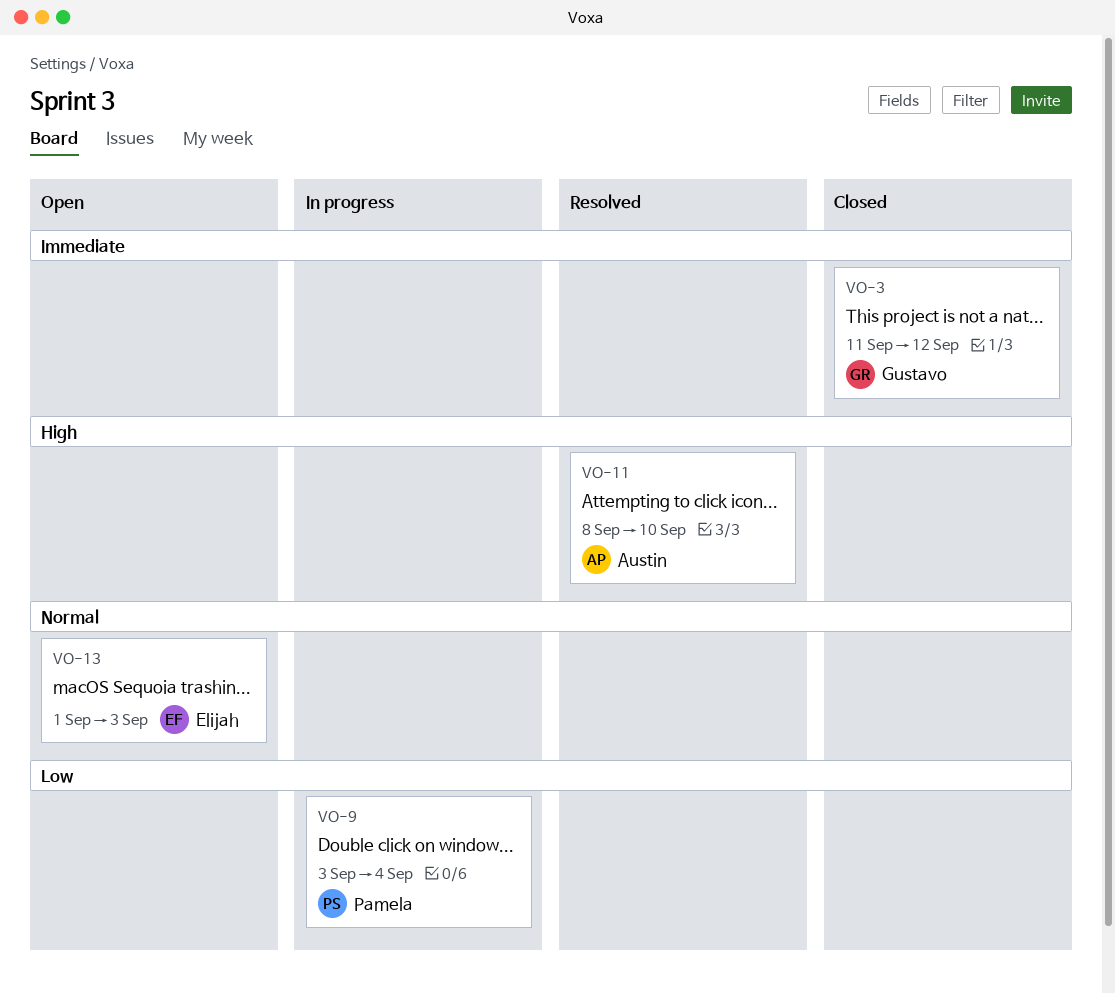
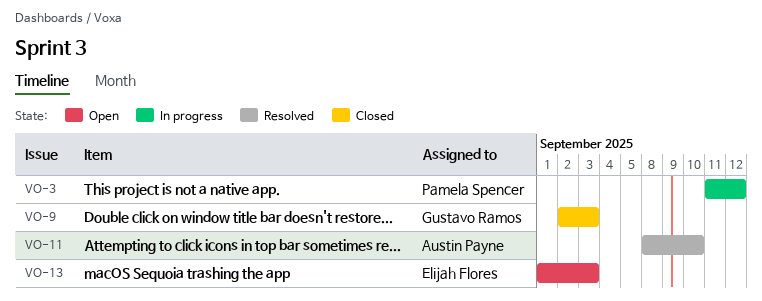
VO-3, status: Closed -> In progress
VO-3, owner: Gustavo Ramos -> Pamela Spencer
VO-9, status: In progress -> Closed
VO-9, owner: Pamela Spencer -> Gustavo Ramos
VO-9, start: Sep 3 -> Sep 2
VO-9, due: Sep 4 -> Sep 3

